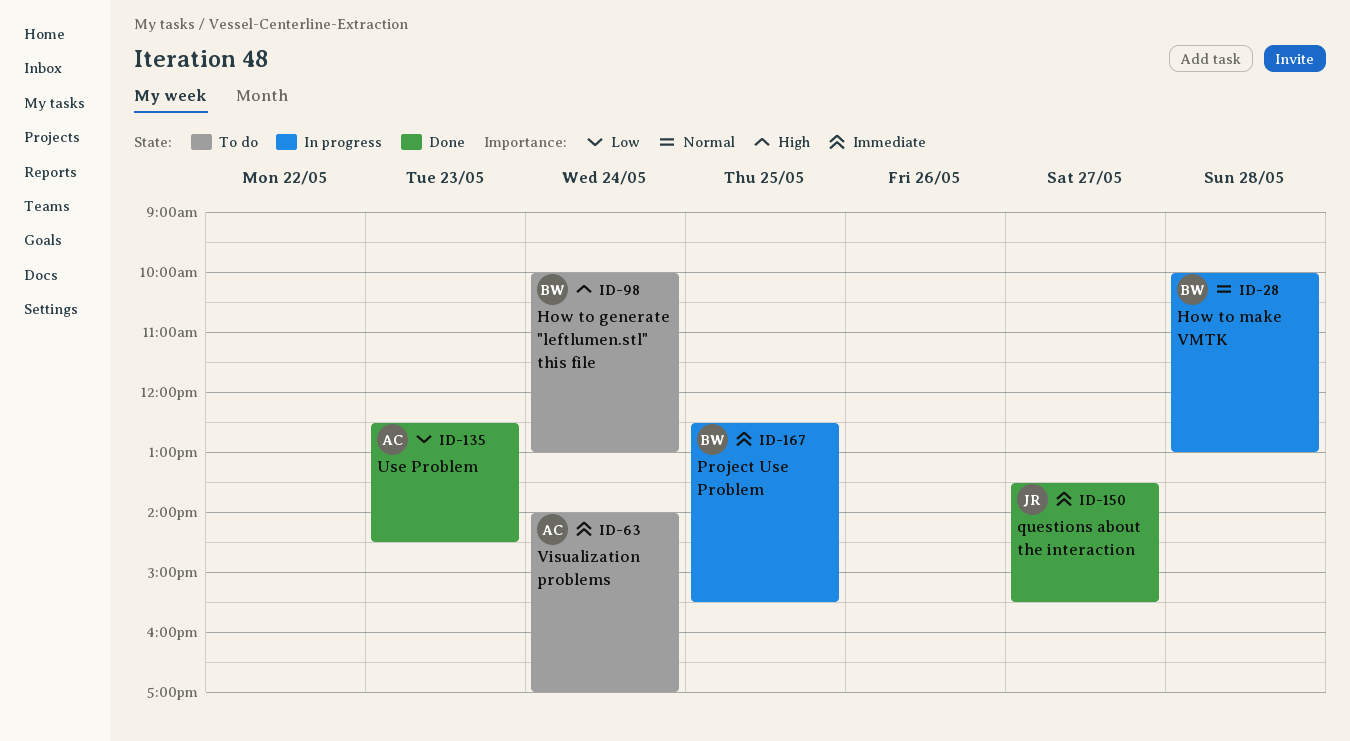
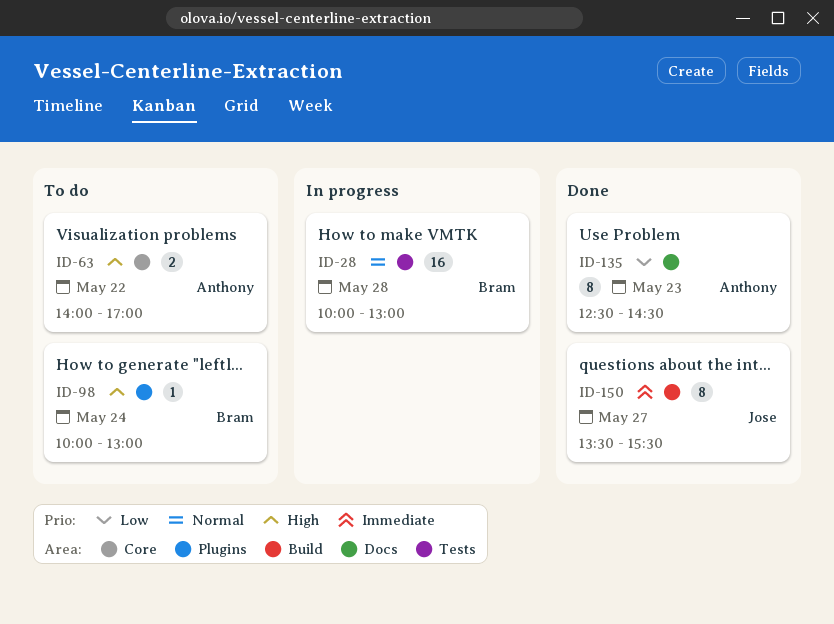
ID-63, priority: Immediate -> High
ID-63, day: May 24 -> May 22
ID-167: present -> none

